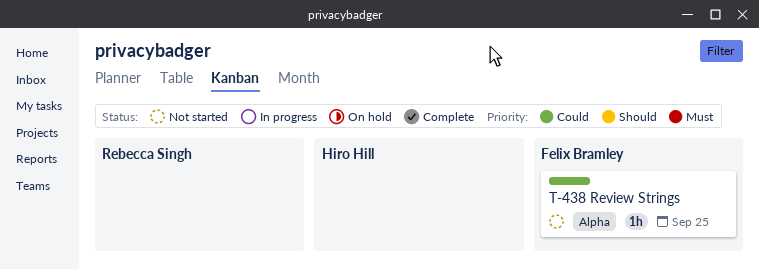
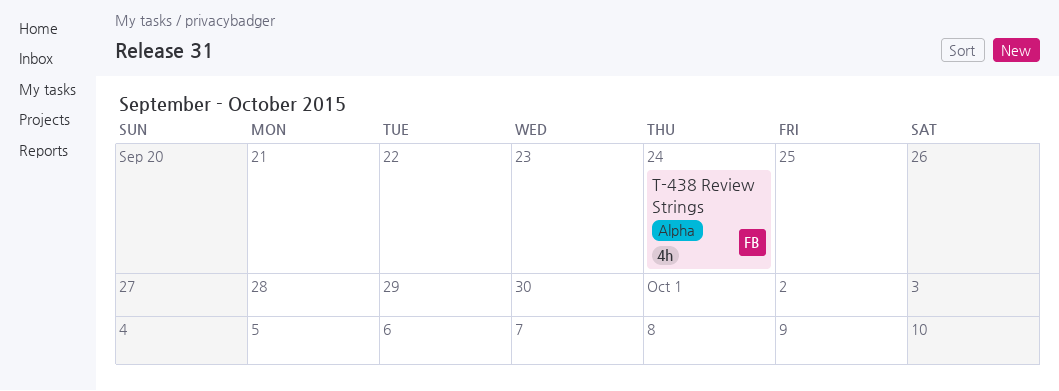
T-438, estimate: 1h -> 4h
T-438, due: Sep 25 -> Sep 24

